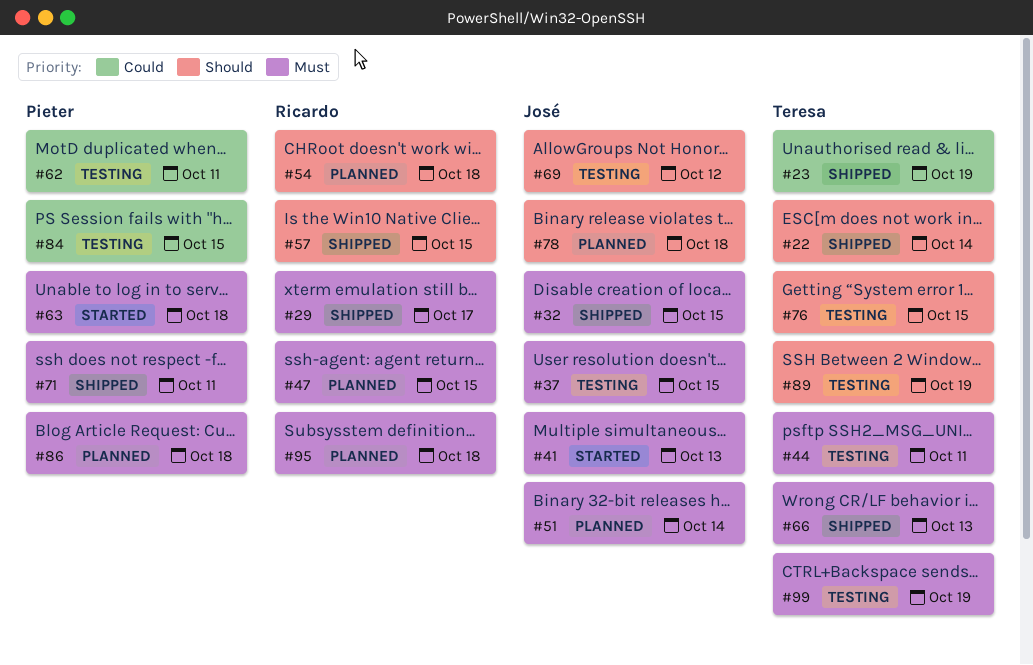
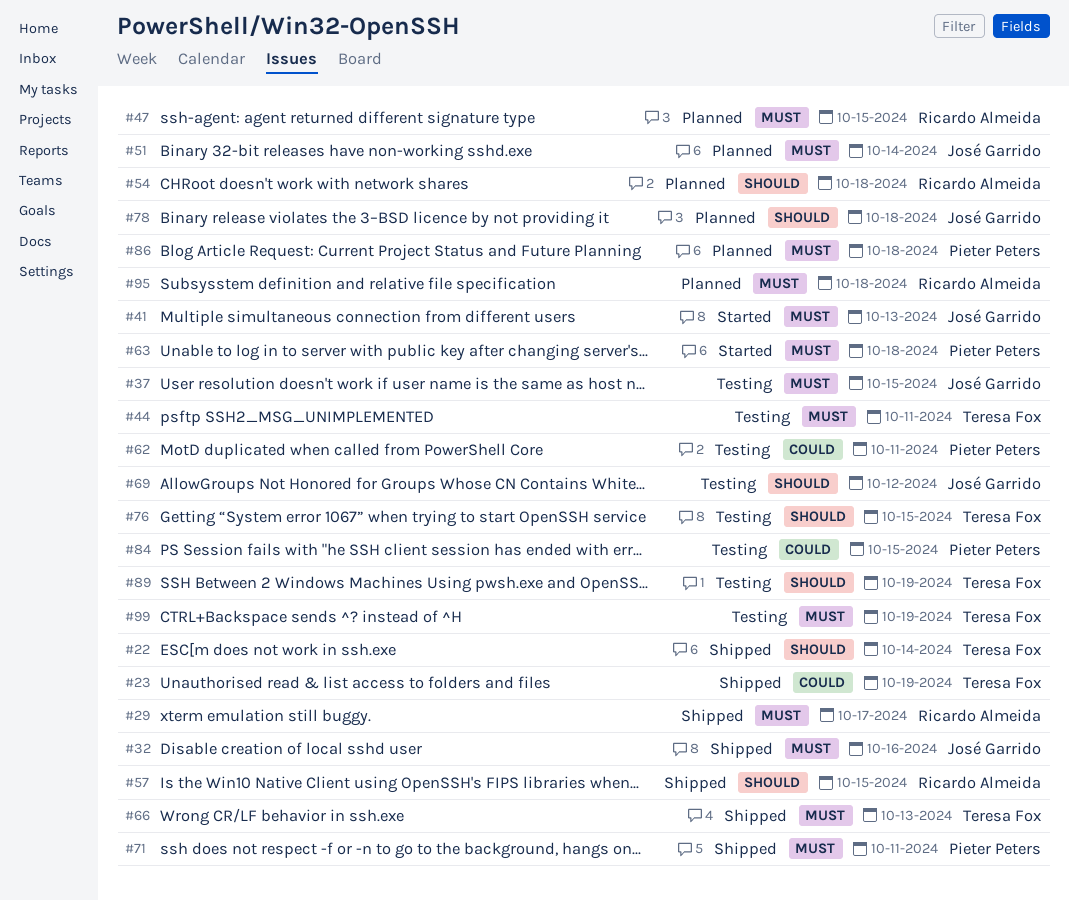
#32, due: Oct 15 -> Oct 16

